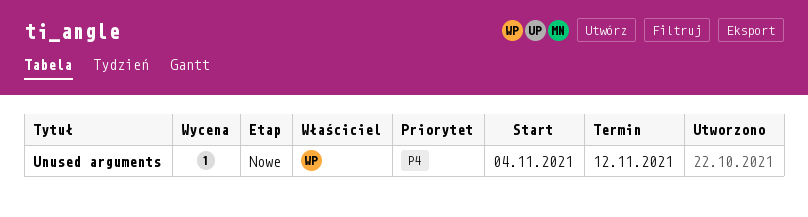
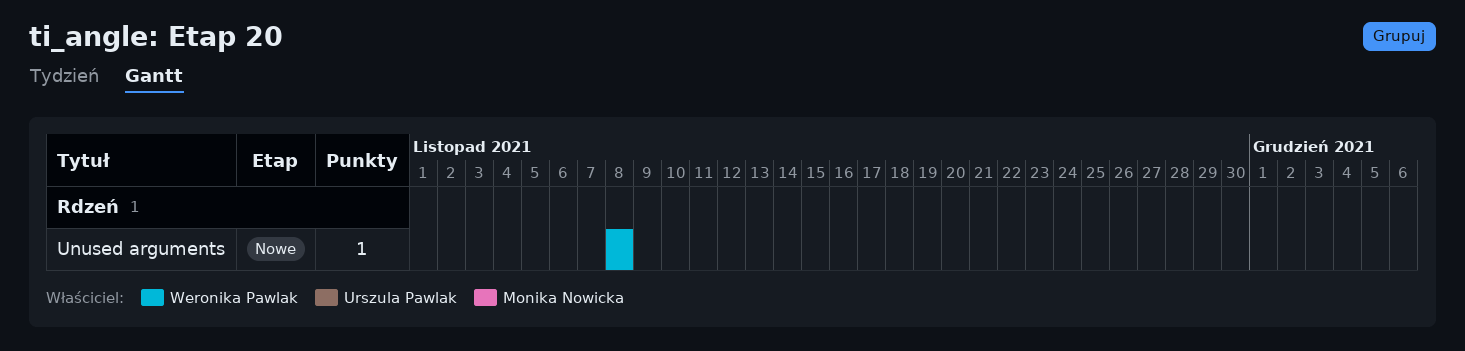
Unused arguments, start: Nov 4 -> Nov 8
Unused arguments, due: Nov 12 -> Nov 8

